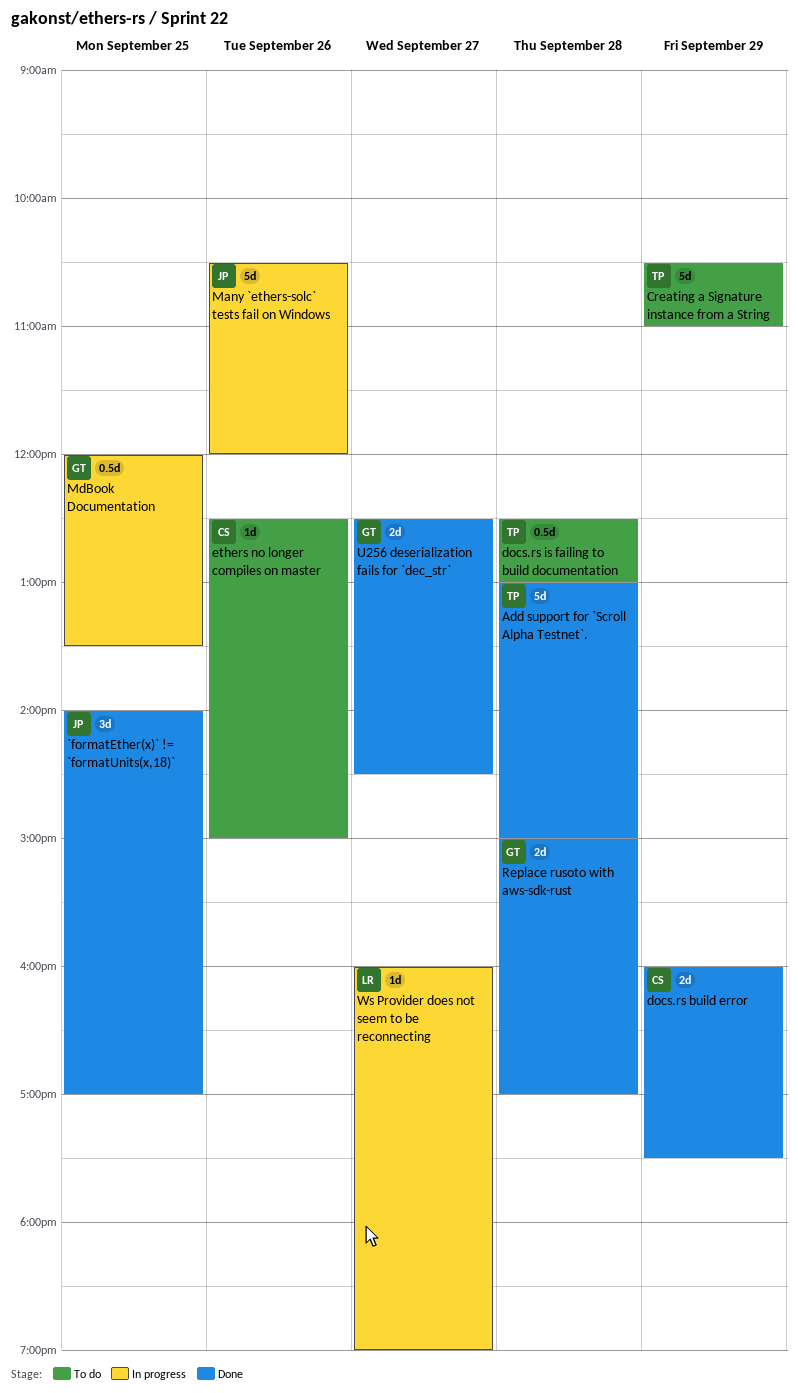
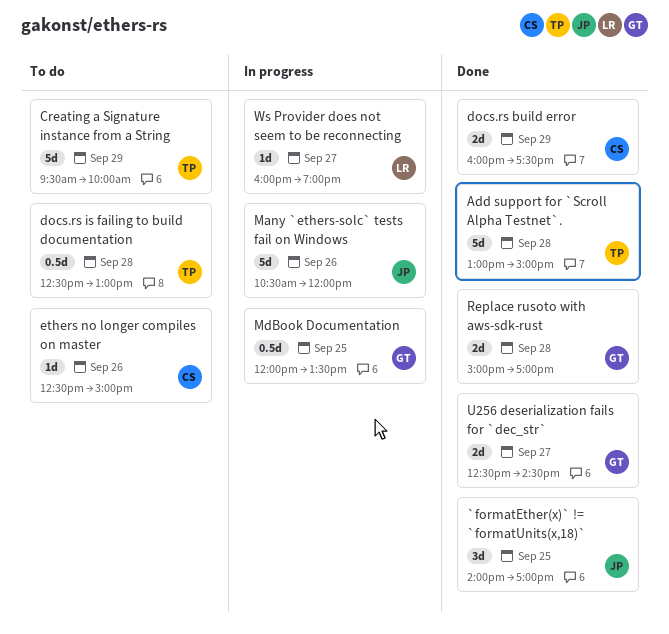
Creating a Signature instance from a String, begins: 10:30 -> 09:30
Creating a Signature instance from a String, ends: 11:00 -> 10:00

